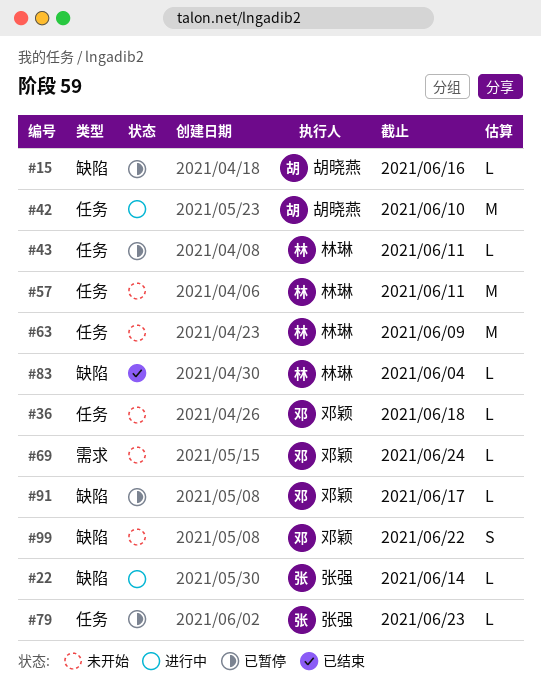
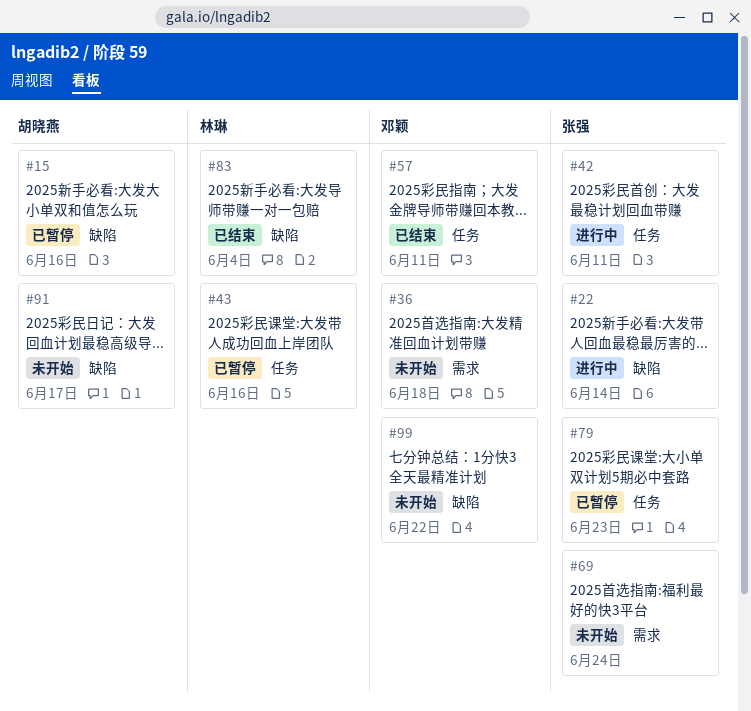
#36, label: 任务 -> 需求
#42, owner: 胡晓燕 -> 张强
#42, due: Jun 10 -> Jun 11
#43, due: Jun 11 -> Jun 16
#57, status: 未开始 -> 已结束
#57, owner: 林琳 -> 邓颖
#63: present -> none
#69, owner: 邓颖 -> 张强
#91, status: 已暂停 -> 未开始
#91, owner: 邓颖 -> 胡晓燕

